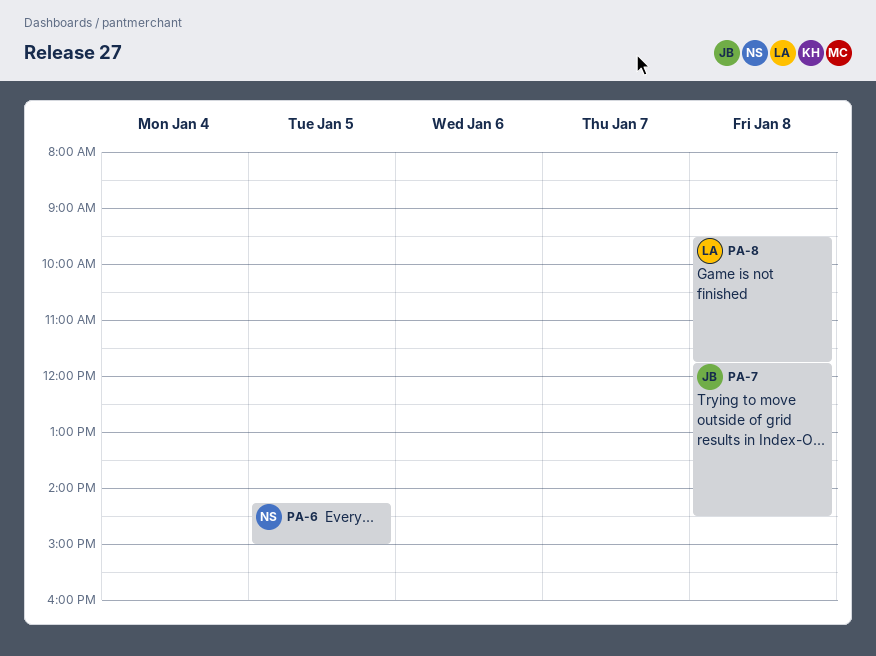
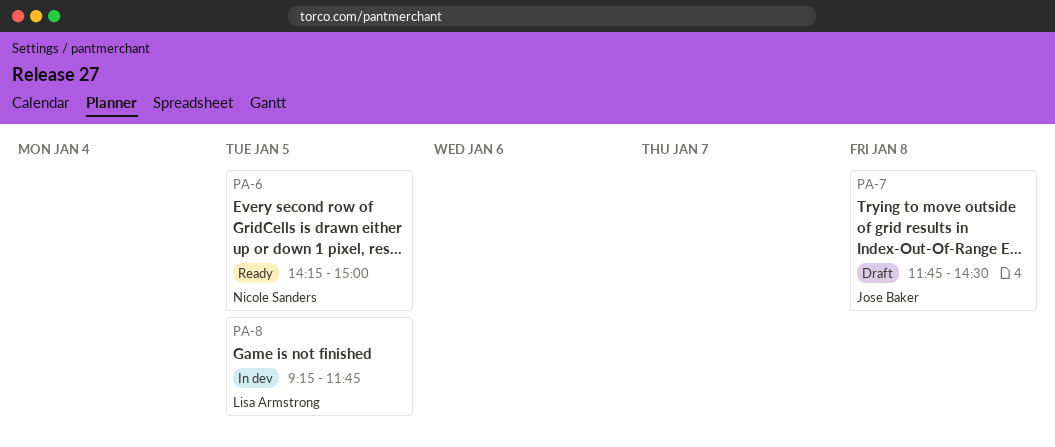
PA-8, day: Jan 8 -> Jan 5
PA-8, begins: 09:30 -> 09:15

